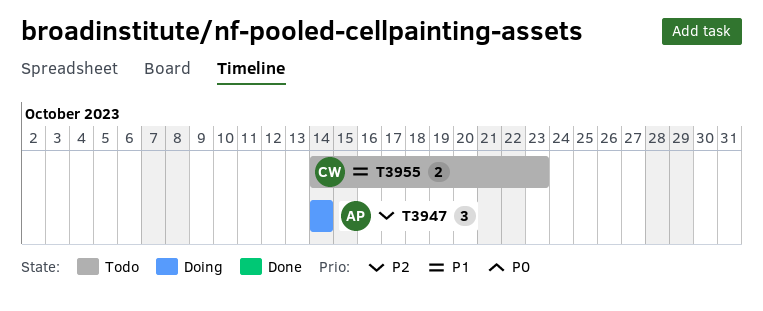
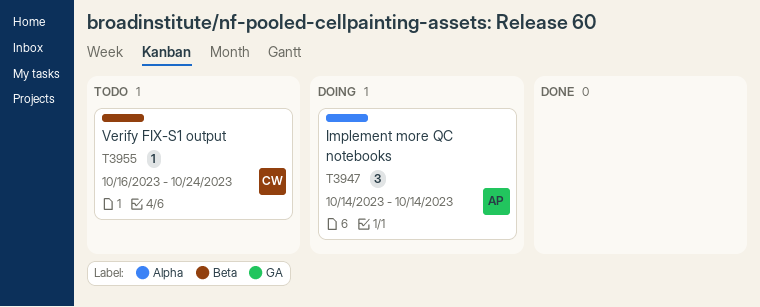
T3955, estimate: 2 -> 1
T3955, start: Oct 14 -> Oct 16
T3955, due: Oct 23 -> Oct 24

